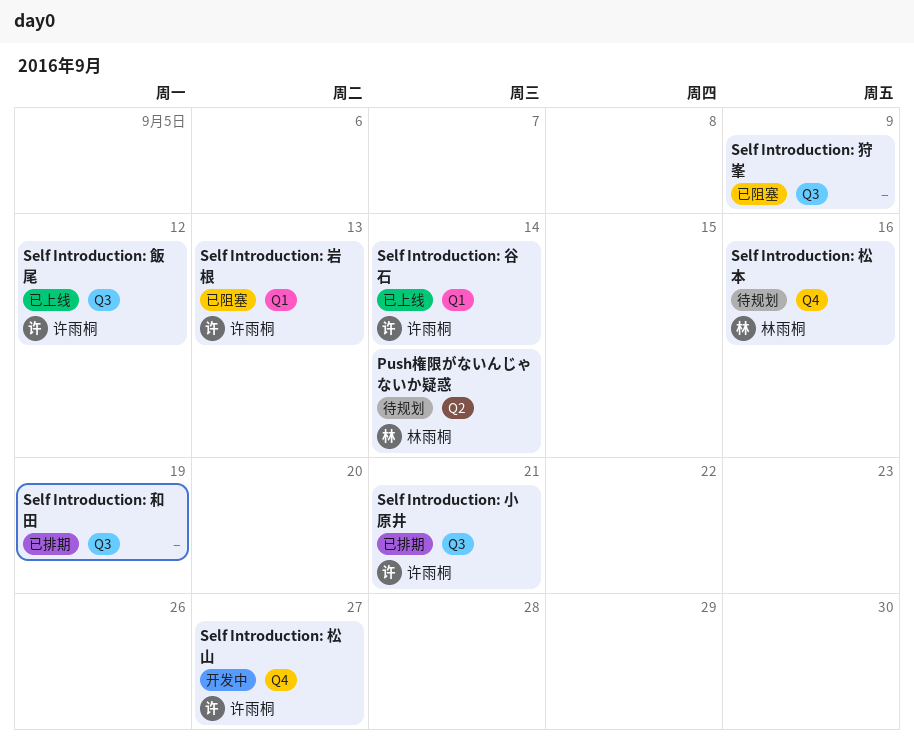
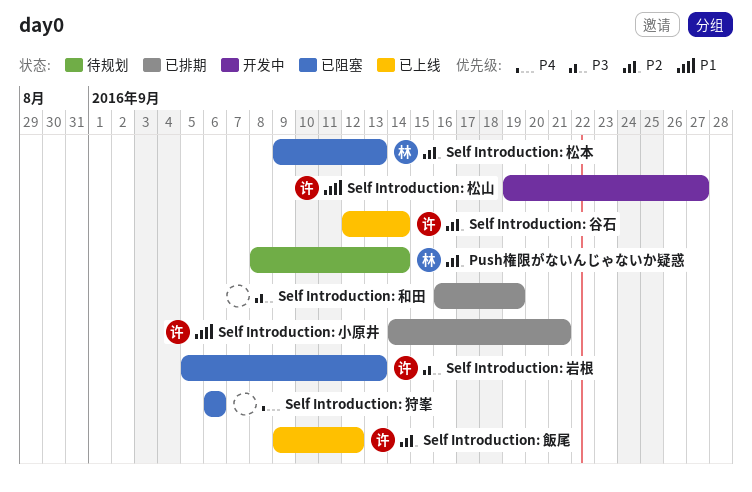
Self Introduction: 松本, status: 待规划 -> 已阻塞
Self Introduction: 松本, due: Sep 16 -> Sep 13
Self Introduction: 狩峯, due: Sep 9 -> Sep 6

